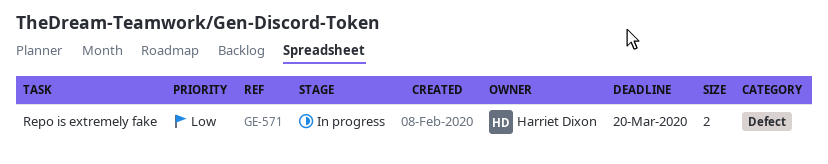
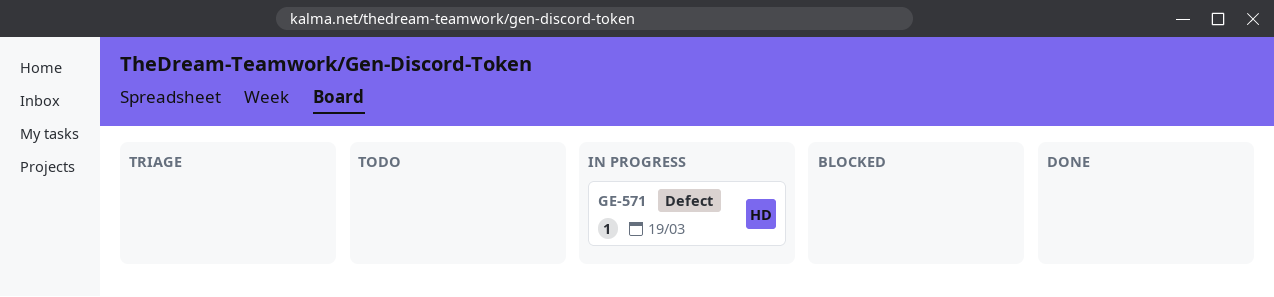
GE-571, estimate: 2 -> 1
GE-571, due: Mar 20 -> Mar 19

